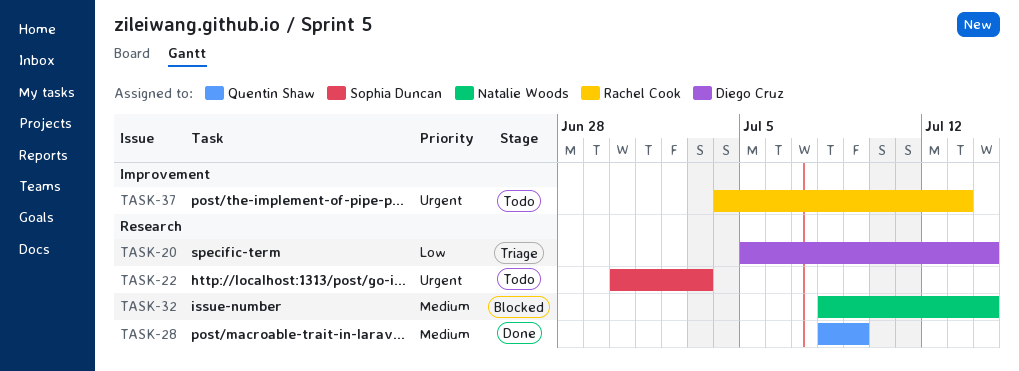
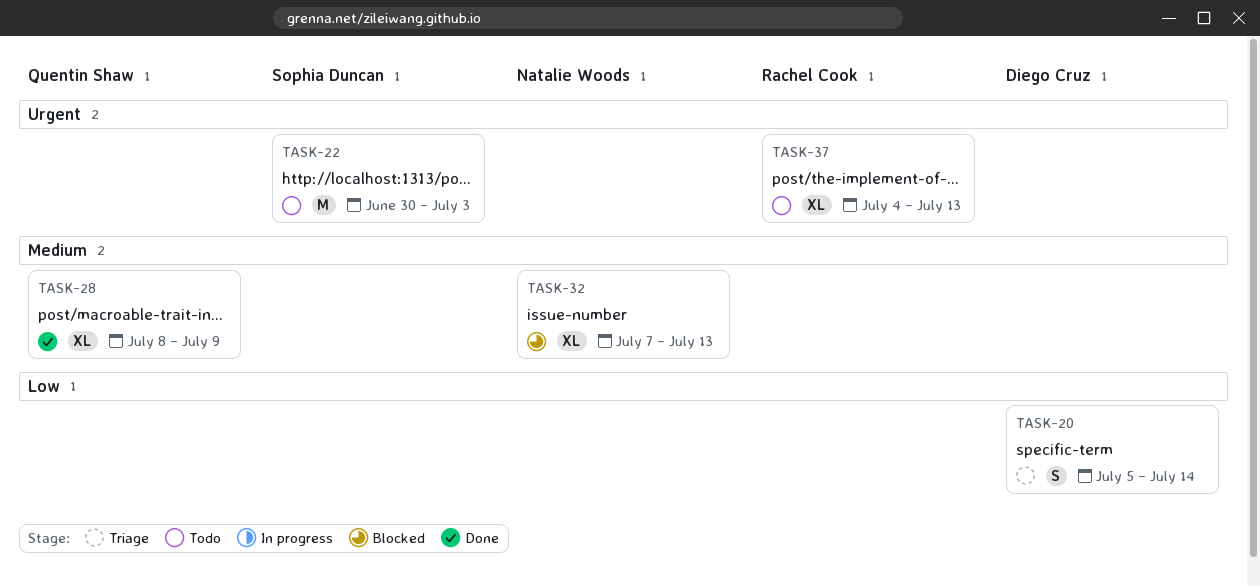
TASK-32, start: Jul 8 -> Jul 7
TASK-32, due: Jul 14 -> Jul 13

